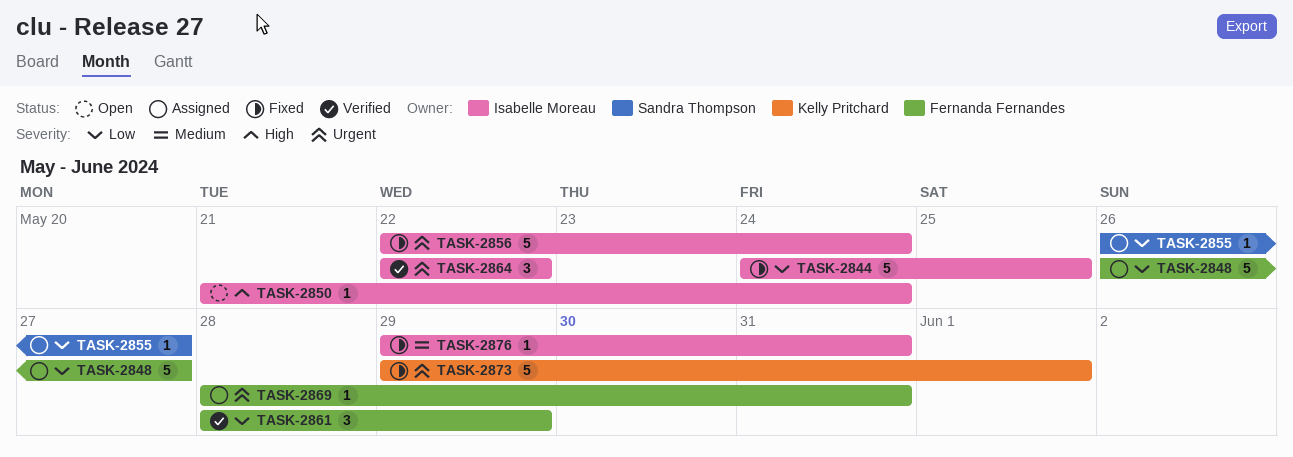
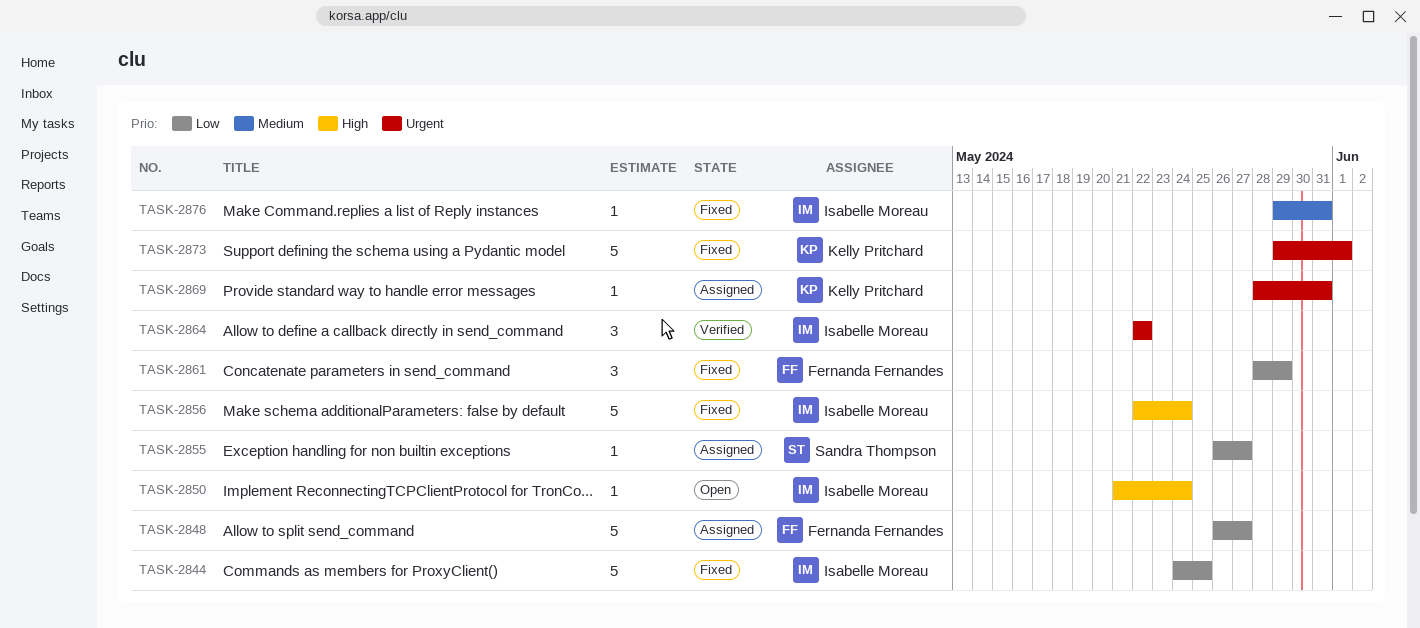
TASK-2856, priority: Urgent -> High
TASK-2861, status: Verified -> Fixed
TASK-2869, owner: Fernanda Fernandes -> Kelly Pritchard

